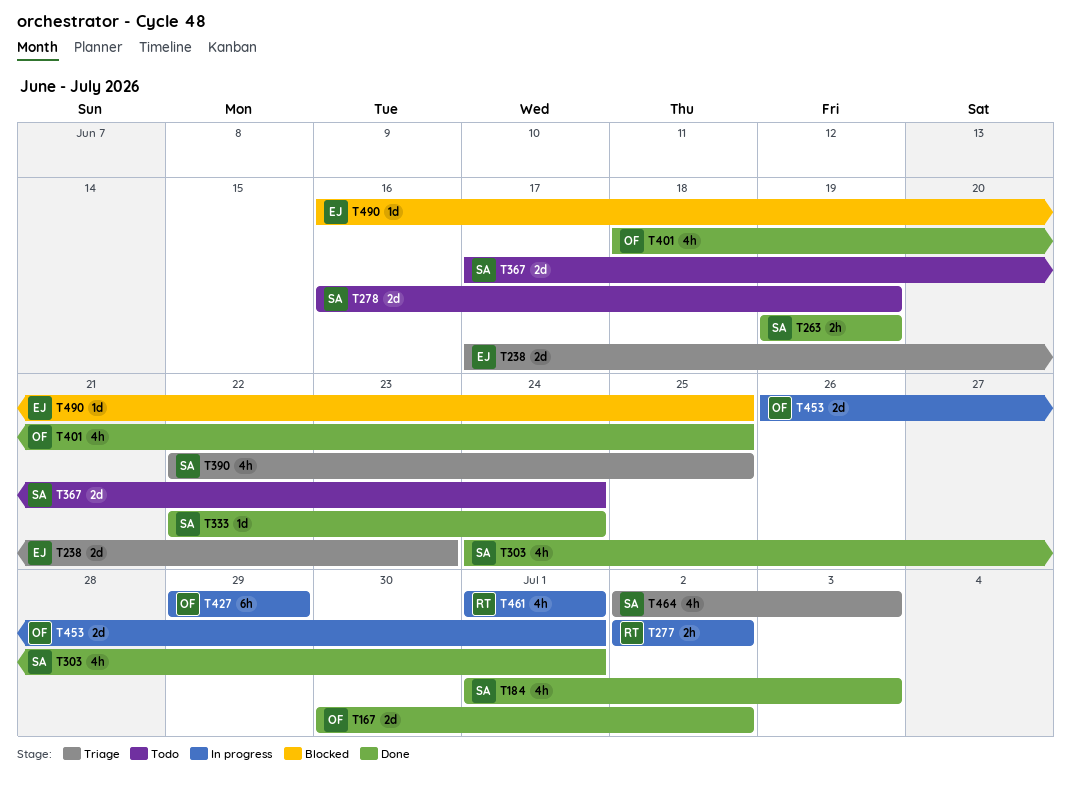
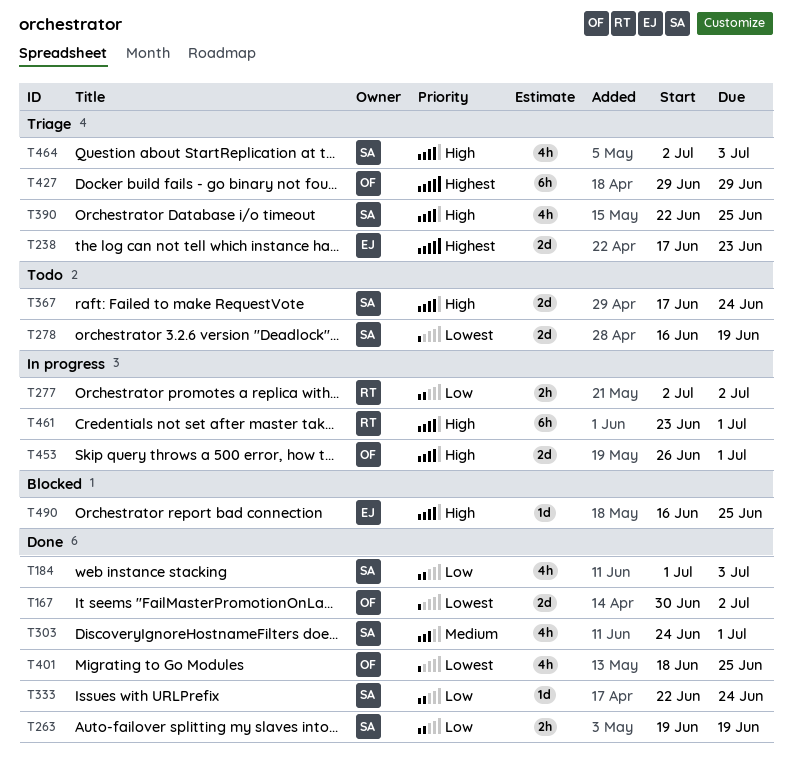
T427, status: In progress -> Triage
T461, estimate: 4h -> 6h
T461, start: Jul 1 -> Jun 23

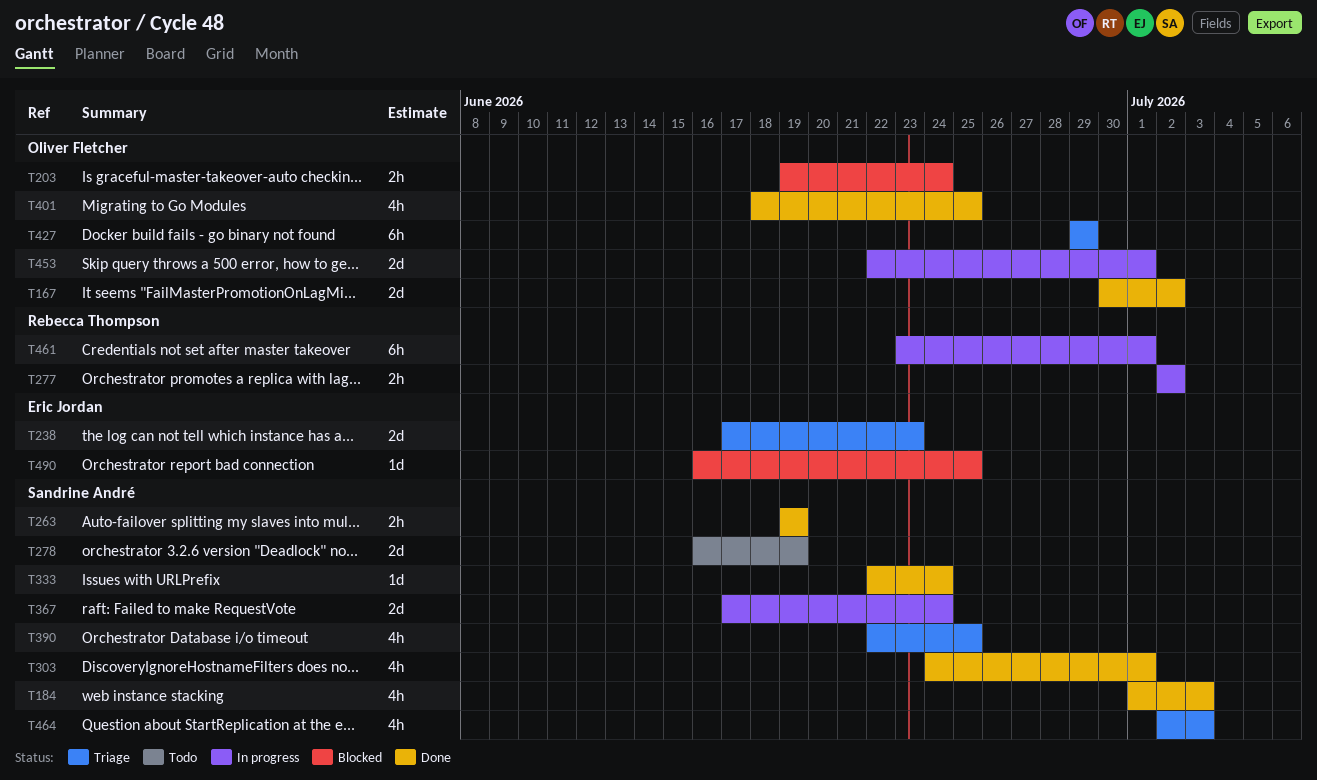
T203: none -> present
T367, status: Todo -> In progress
T453, start: Jun 26 -> Jun 22

